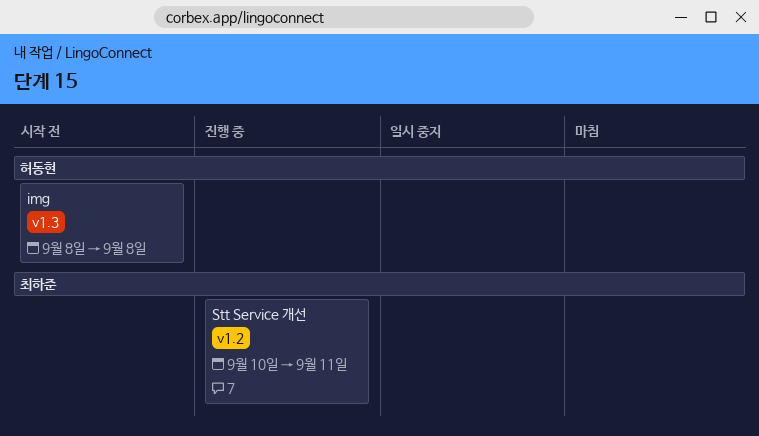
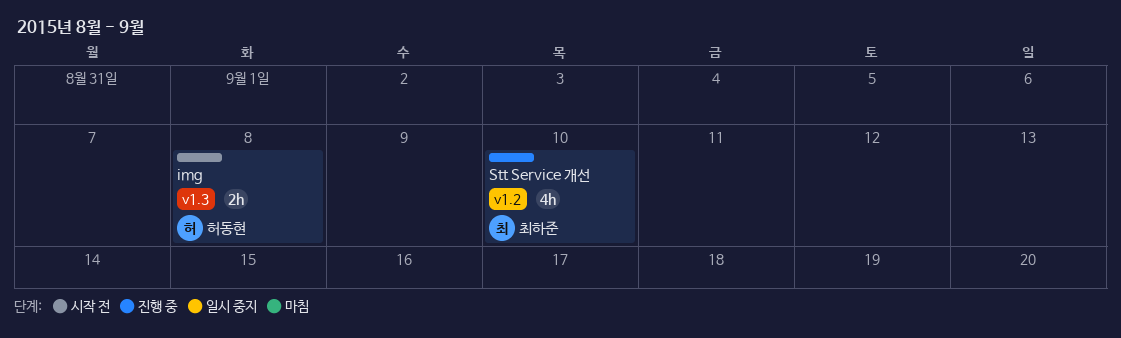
Stt Service 개선, due: Sep 11 -> Sep 10

